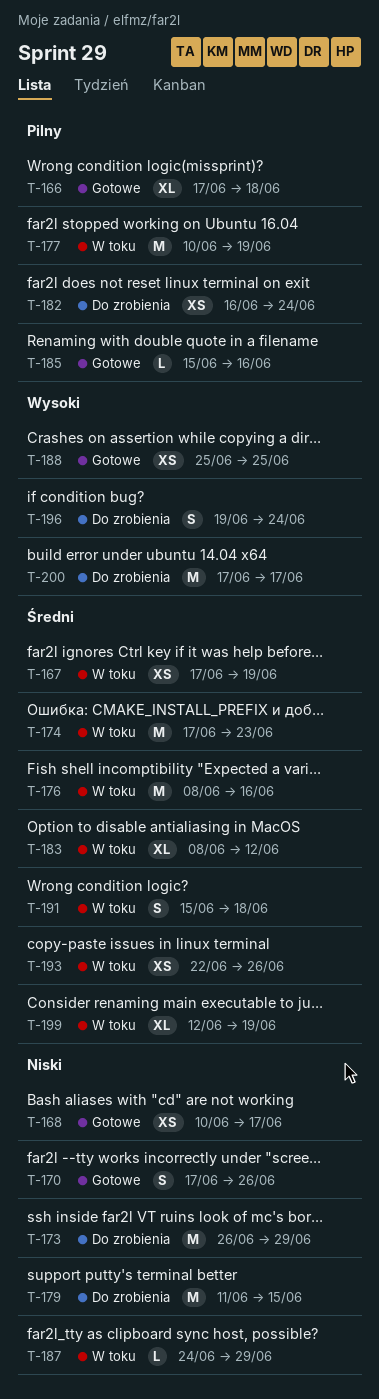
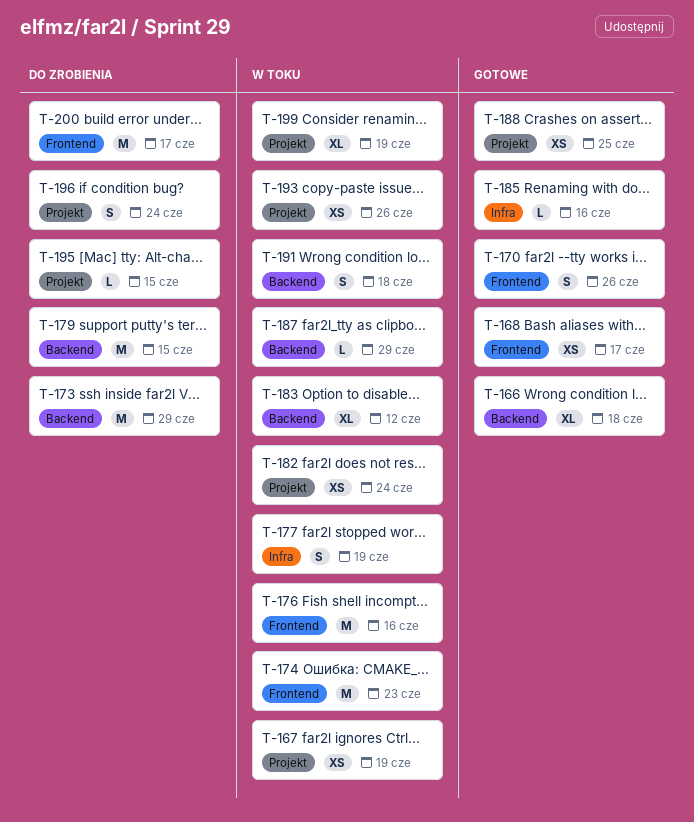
T-177, estimate: M -> S
T-182, status: Do zrobienia -> W toku
T-195: none -> present

